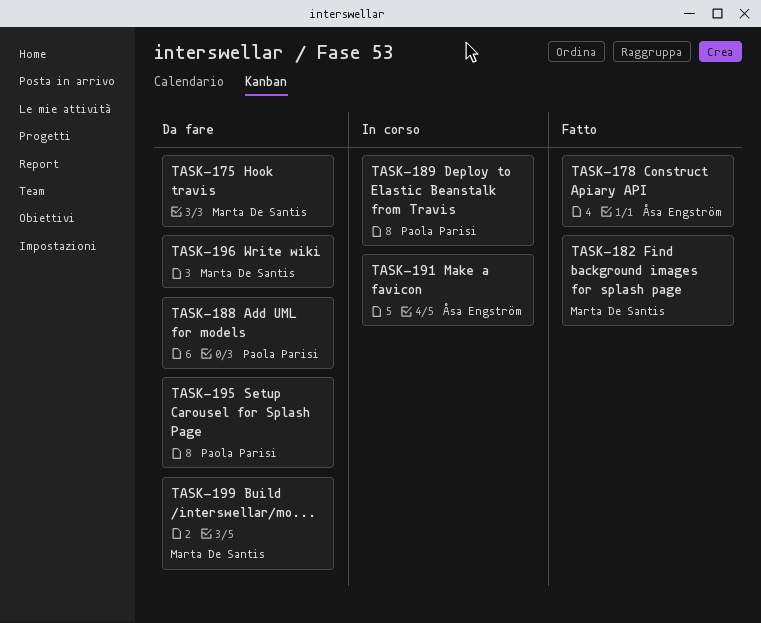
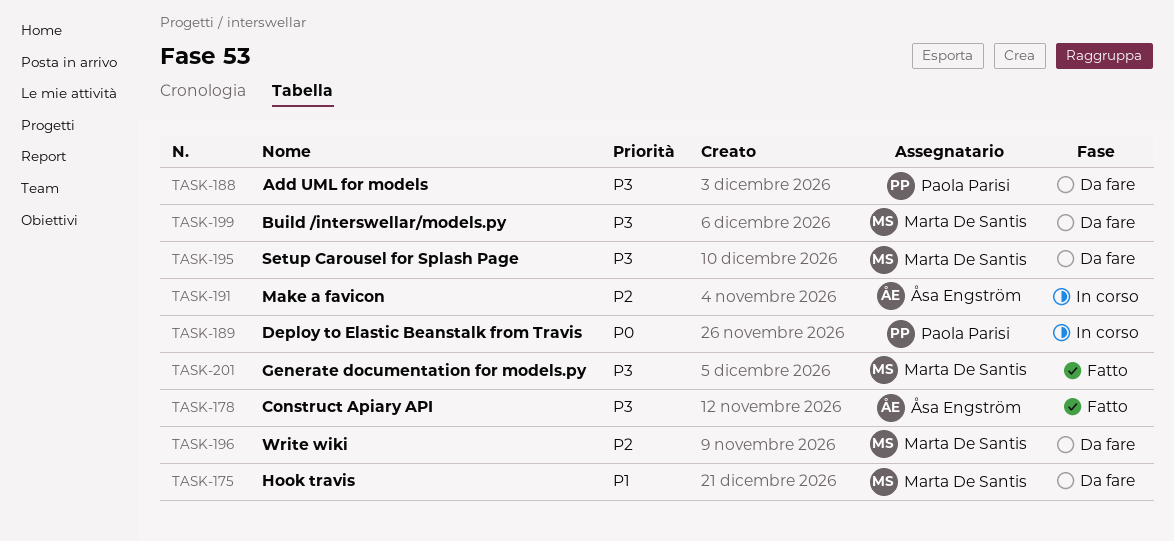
TASK-182: present -> none
TASK-195, owner: Paola Parisi -> Marta De Santis
TASK-201: none -> present

